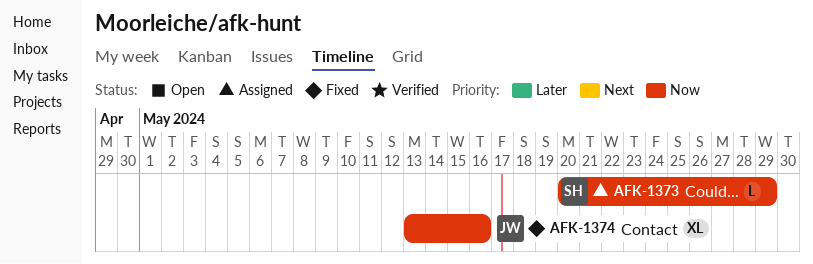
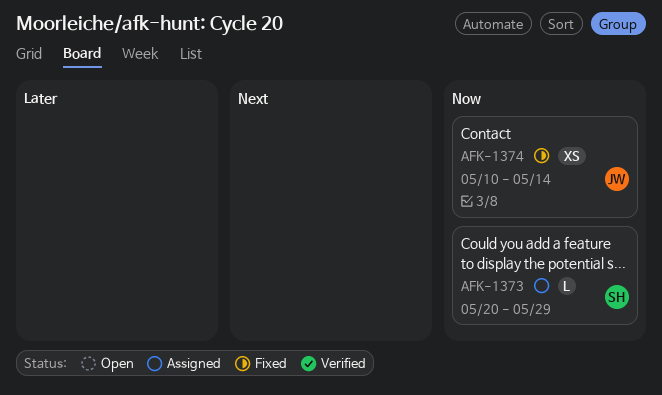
AFK-1374, estimate: XL -> XS
AFK-1374, start: May 13 -> May 10
AFK-1374, due: May 16 -> May 14

